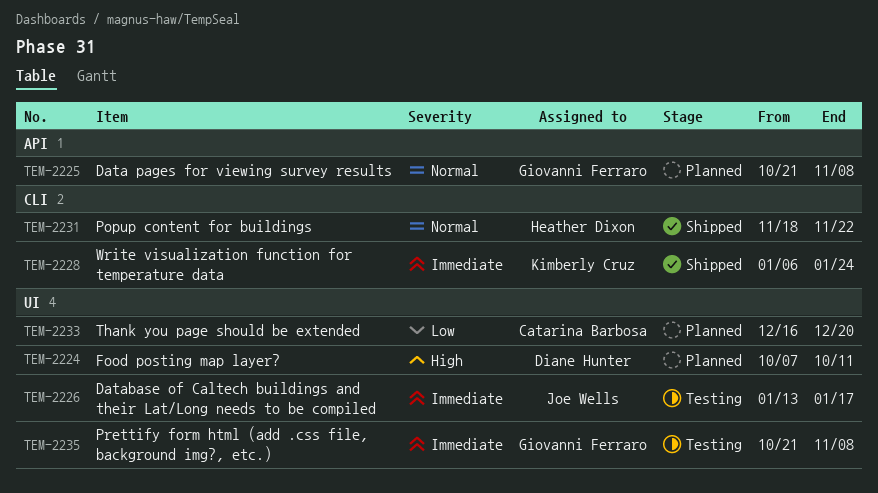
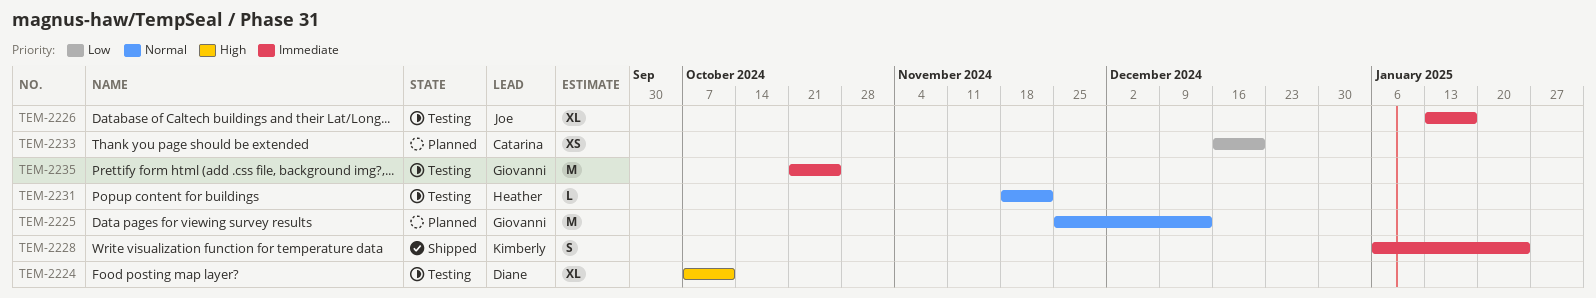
TEM-2224, status: Planned -> Testing
TEM-2225, start: Oct 21 -> Nov 25
TEM-2225, due: Nov 8 -> Dec 13
TEM-2231, status: Shipped -> Testing
TEM-2235, due: Nov 8 -> Oct 25

